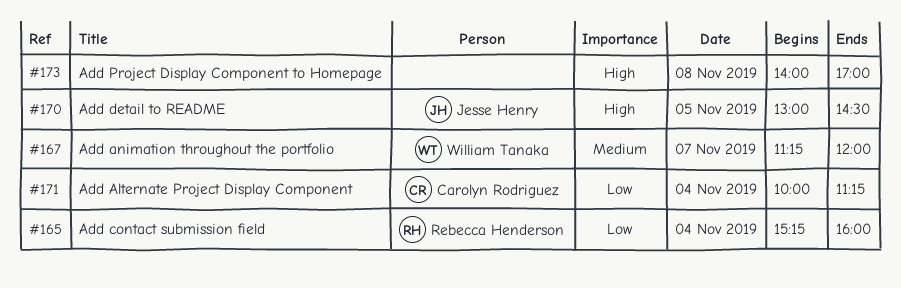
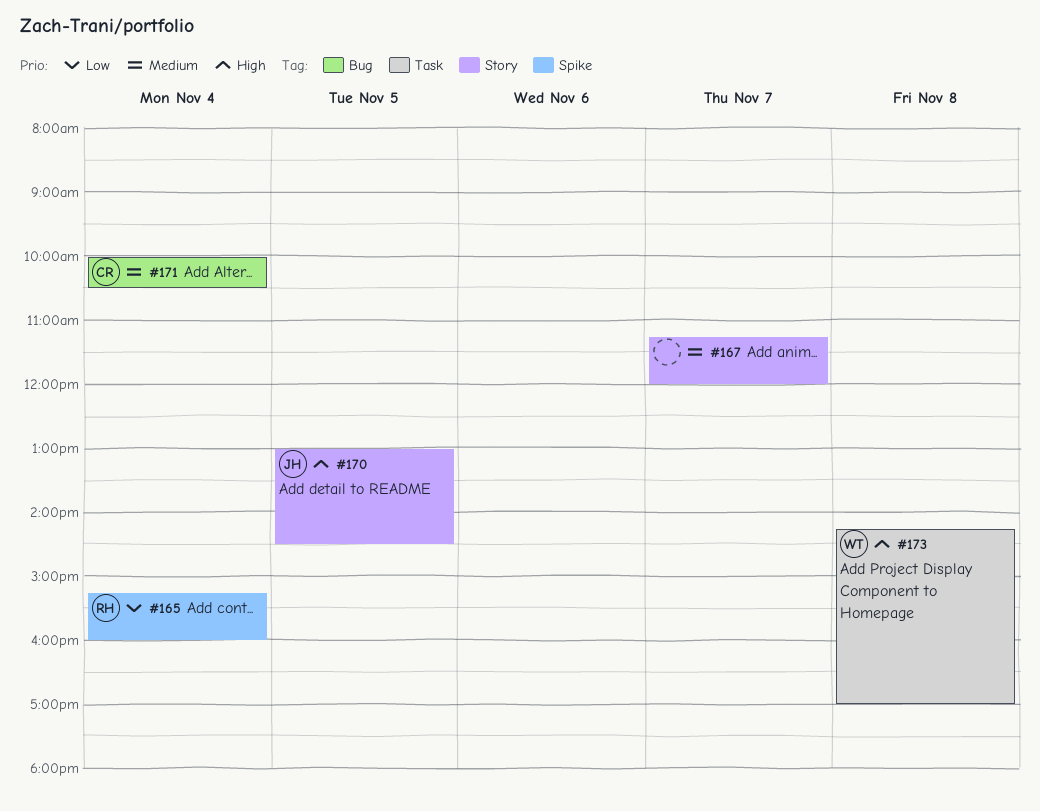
#167, owner: William Tanaka -> none
#171, priority: Low -> Medium
#171, ends: 11:15 -> 10:30
#173, owner: none -> William Tanaka
#173, begins: 14:00 -> 14:15

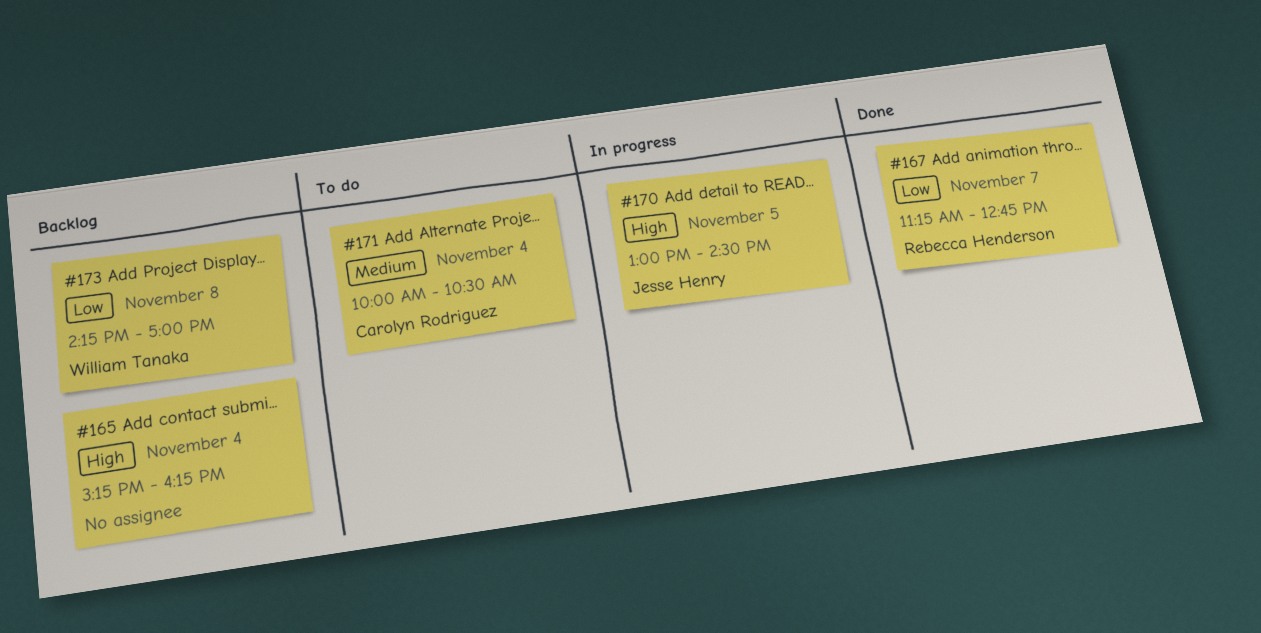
#165, owner: Rebecca Henderson -> none
#165, priority: Low -> High
#165, ends: 16:00 -> 16:15
#167, owner: none -> Rebecca Henderson
#167, priority: Medium -> Low
#167, ends: 12:00 -> 12:45
#173, priority: High -> Low

